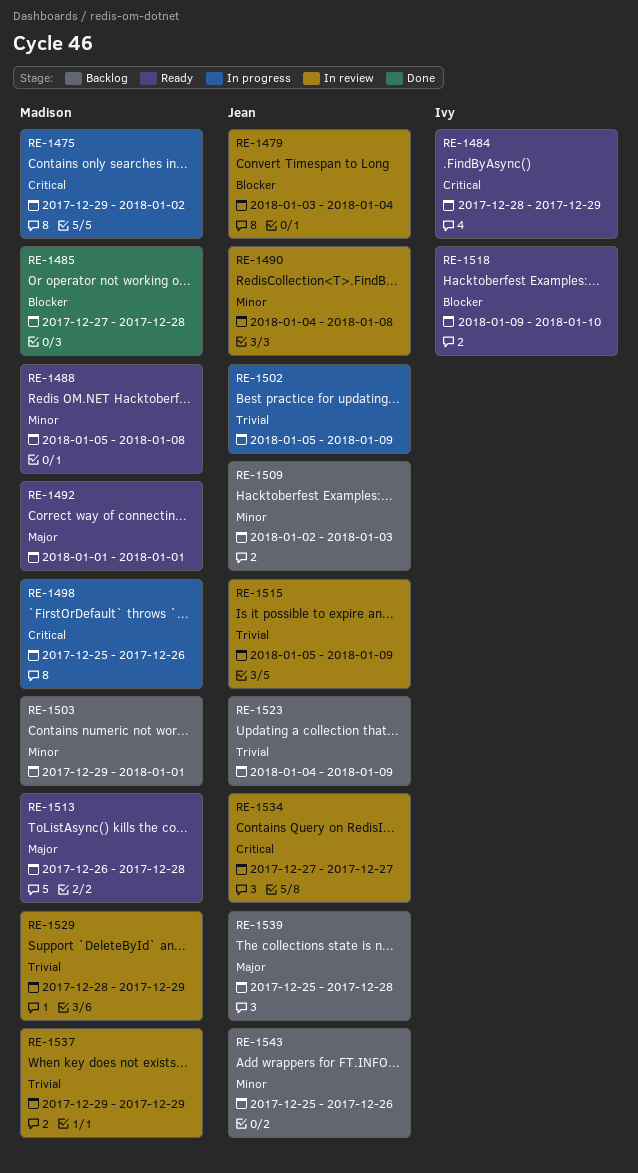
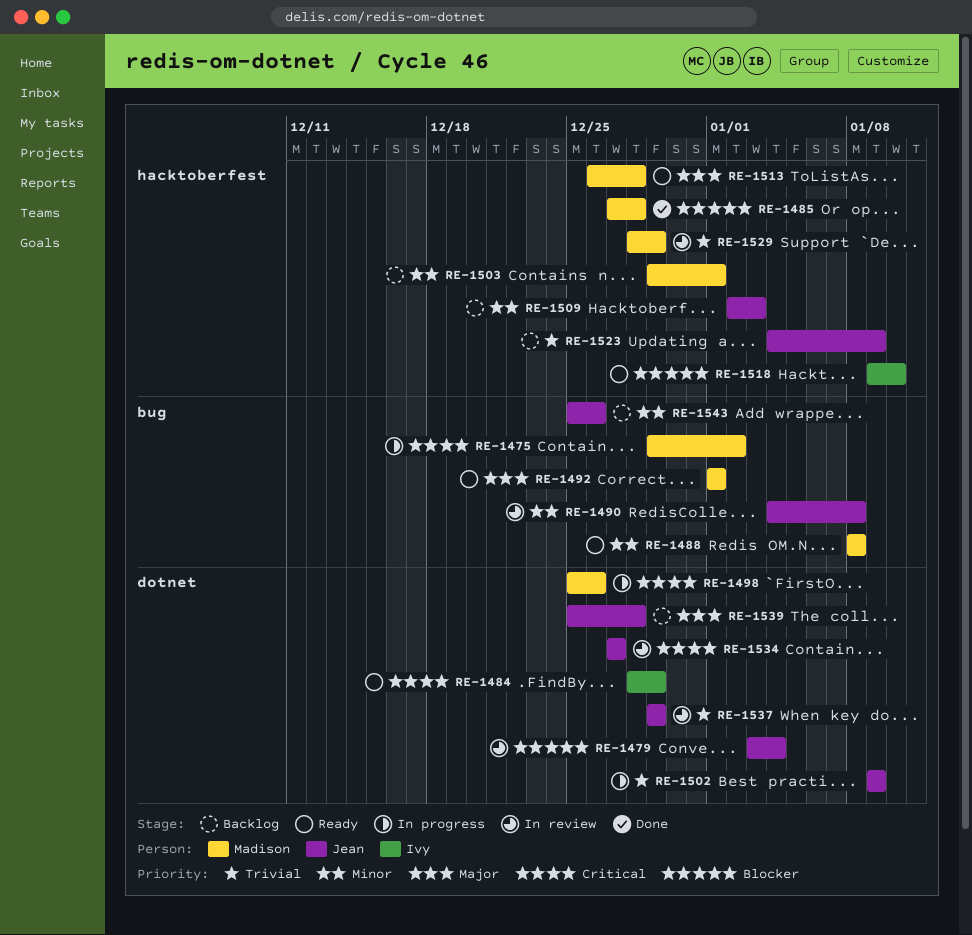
RE-1488, start: Jan 5 -> Jan 8
RE-1502, start: Jan 5 -> Jan 9
RE-1515: present -> none
RE-1537, owner: Madison -> Jean

